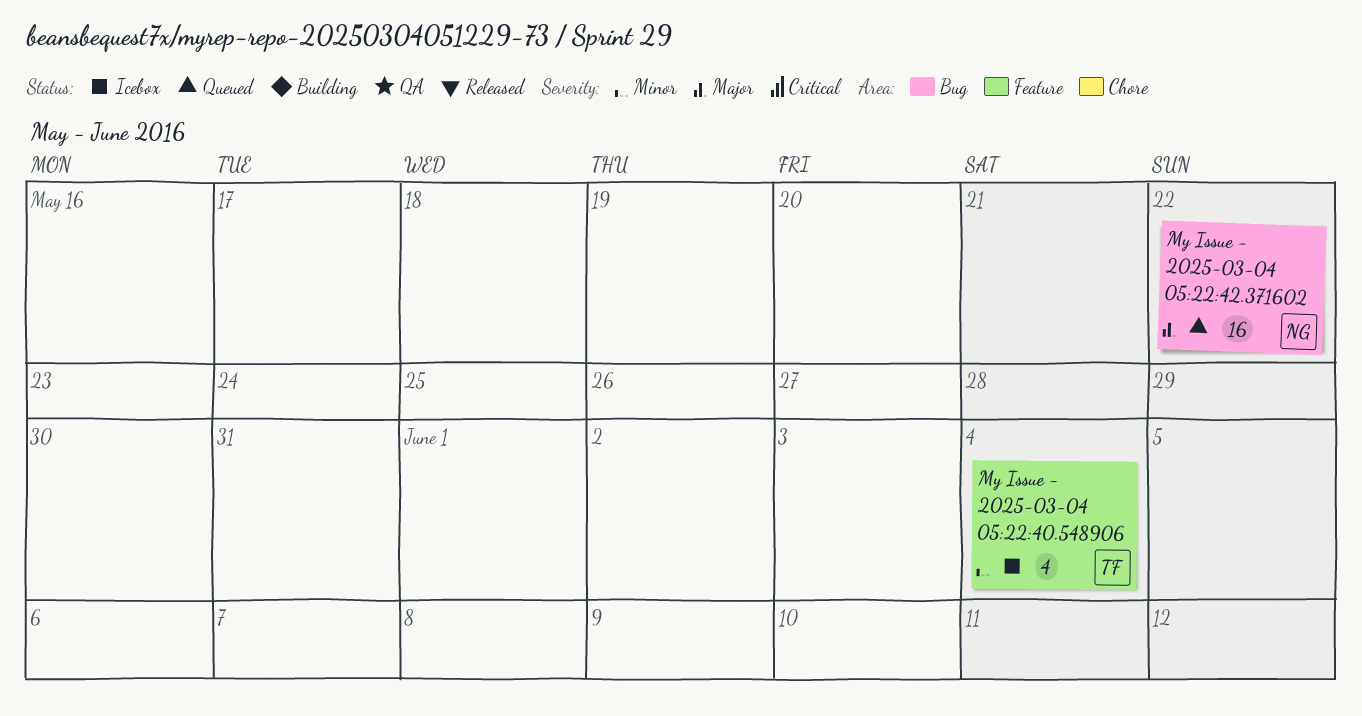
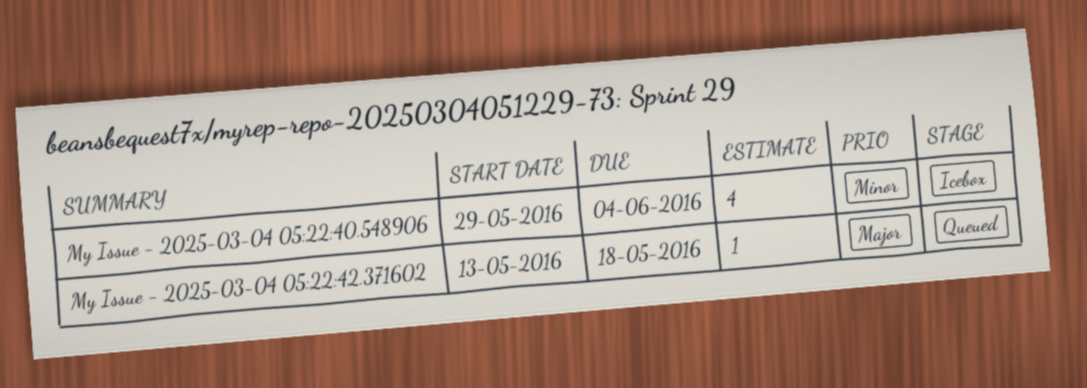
My Issue - 2025-03-04 05:22:42.371602, estimate: 16 -> 1
My Issue - 2025-03-04 05:22:42.371602, due: May 22 -> May 18

